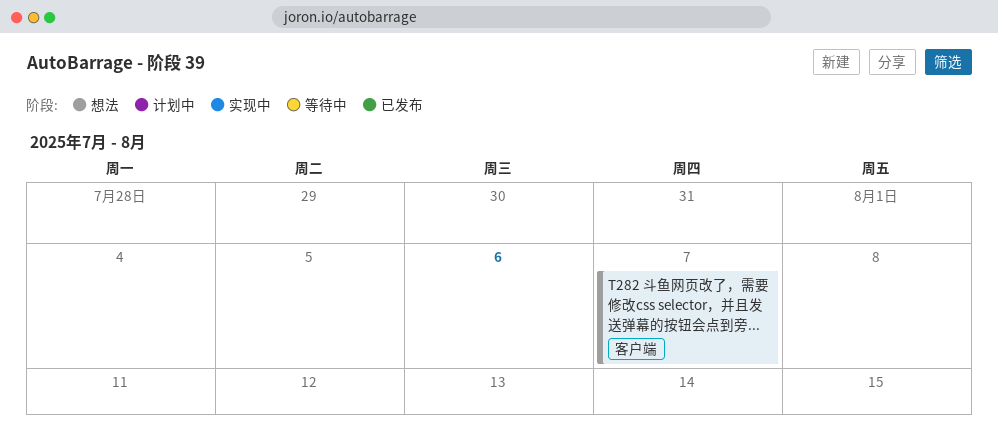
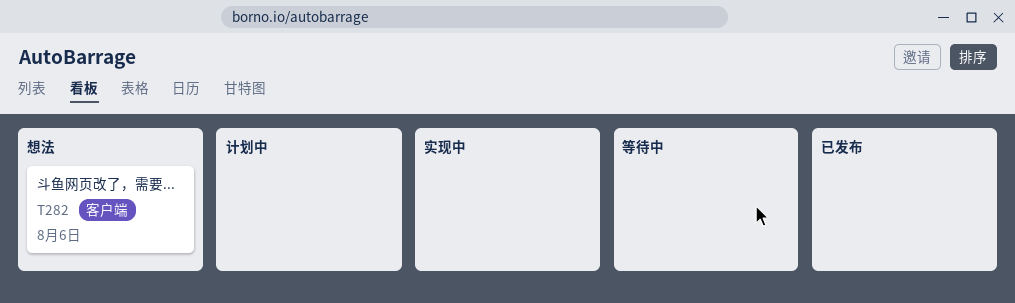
T282, due: Aug 7 -> Aug 6

